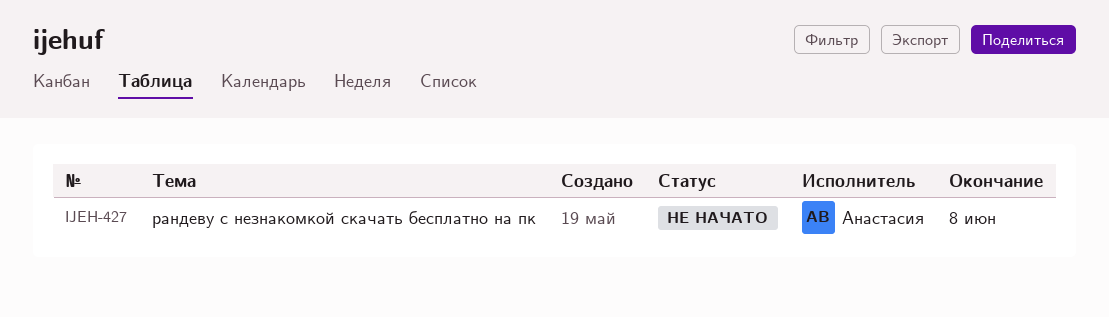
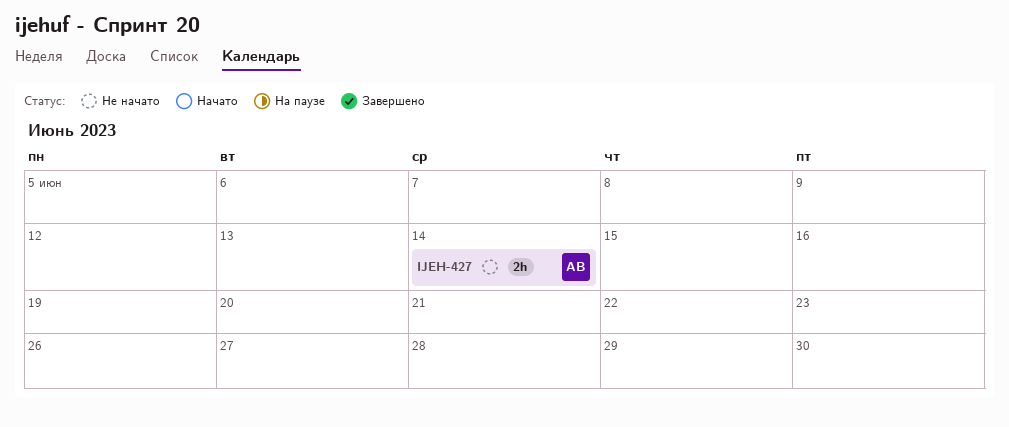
IJEH-427, due: Jun 8 -> Jun 14

